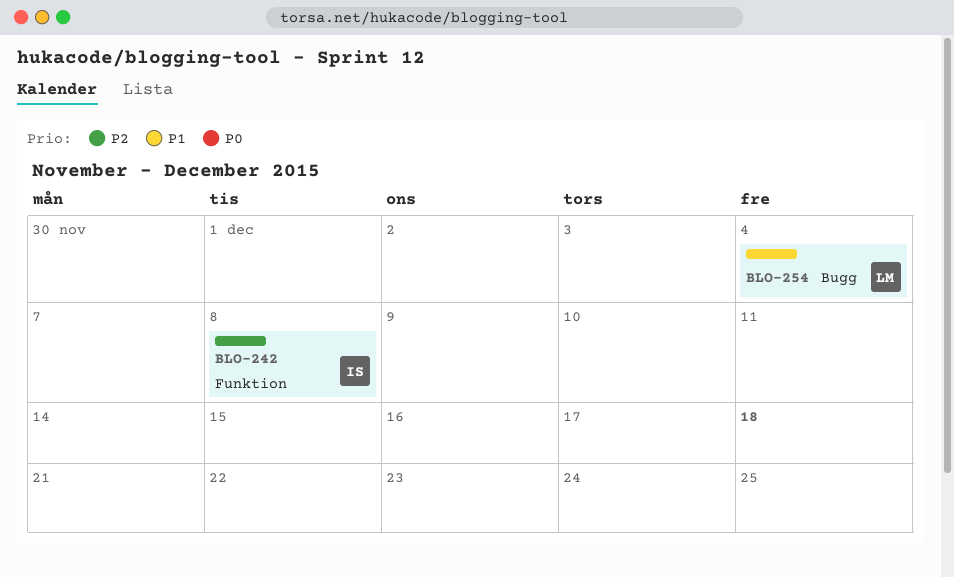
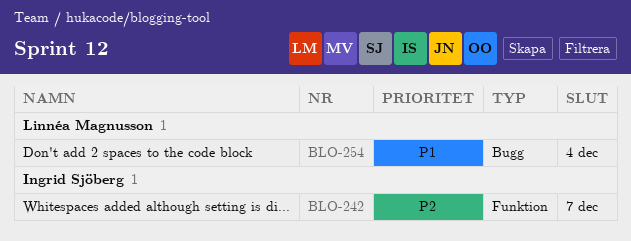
BLO-242, due: Dec 8 -> Dec 7

